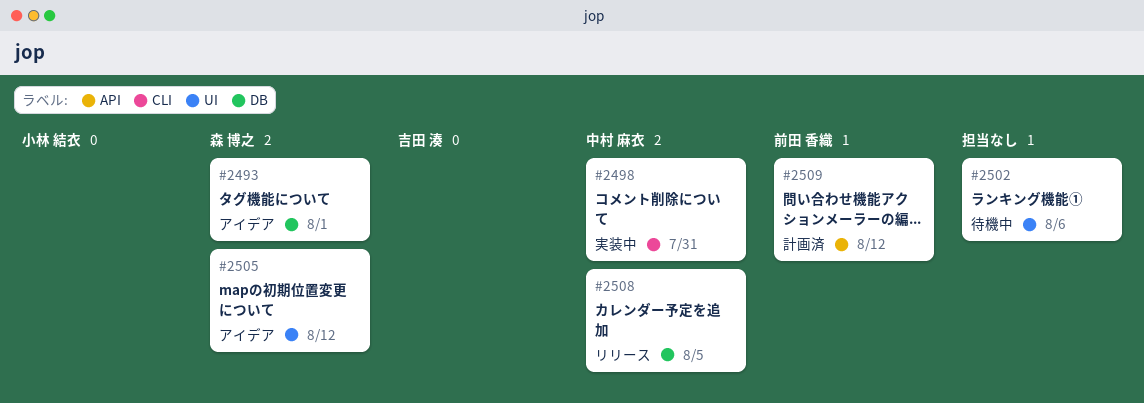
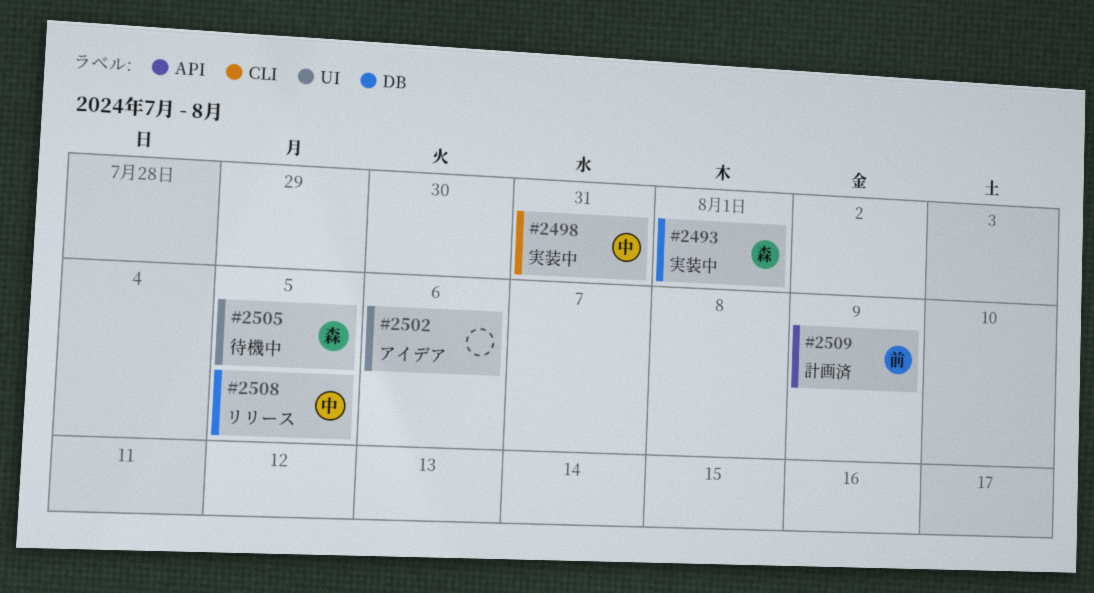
#2493, status: アイデア -> 実装中
#2502, status: 待機中 -> アイデア
#2505, status: アイデア -> 待機中
#2505, due: Aug 12 -> Aug 5
#2509, due: Aug 12 -> Aug 9

